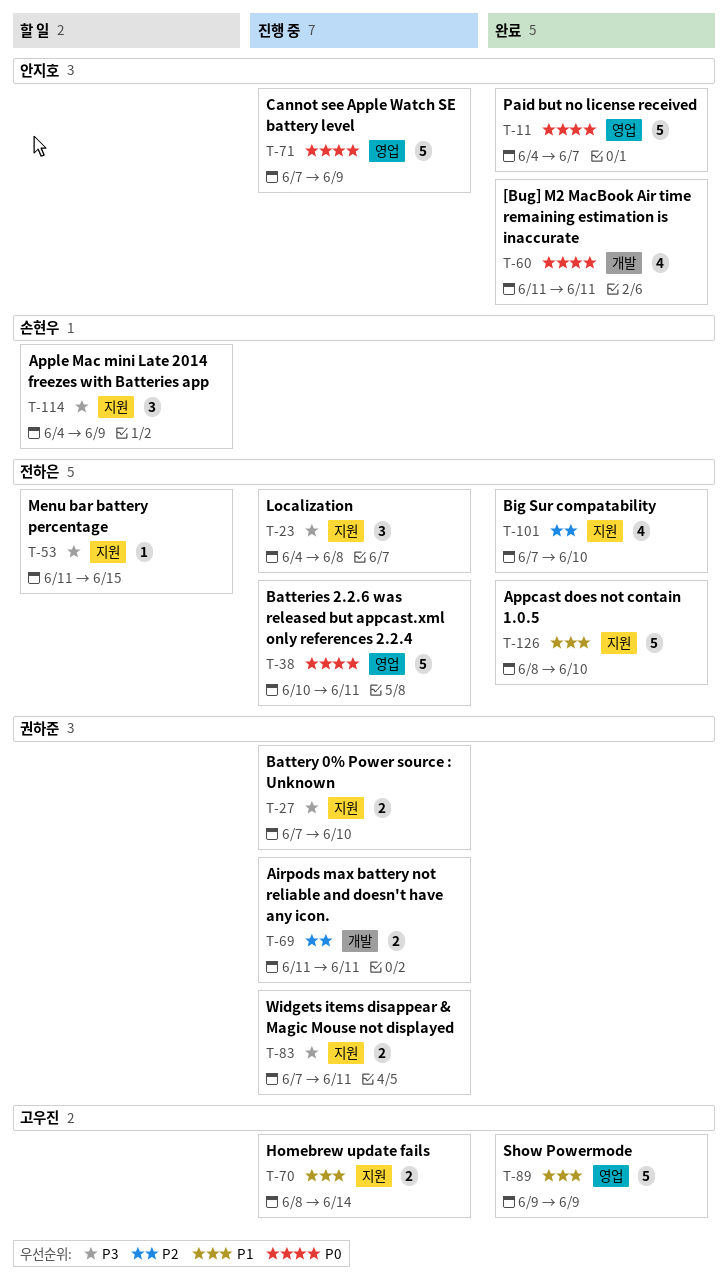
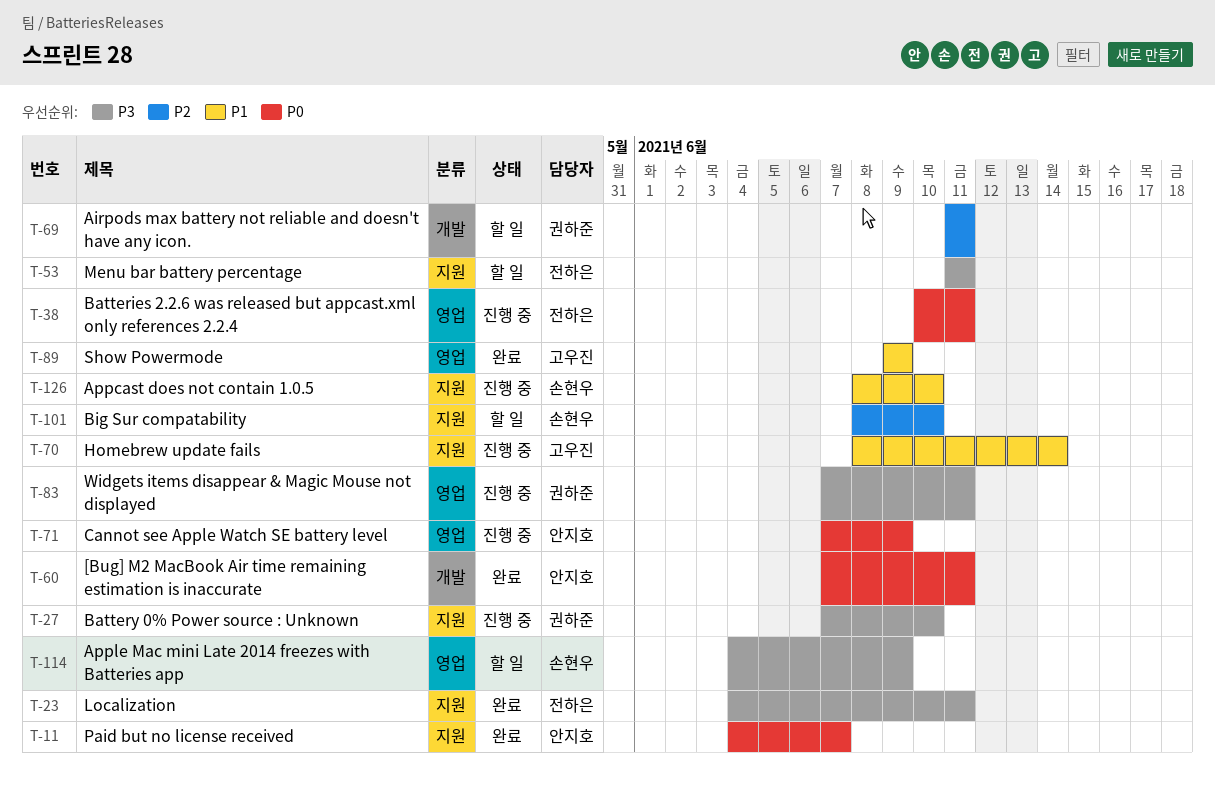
T-11, label: 영업 -> 지원
T-23, status: 진행 중 -> 완료
T-23, due: Jun 8 -> Jun 11
T-53, due: Jun 15 -> Jun 11
T-60, start: Jun 11 -> Jun 7
T-69, status: 진행 중 -> 할 일
T-83, label: 지원 -> 영업
T-101, status: 완료 -> 할 일
T-101, owner: 전하은 -> 손현우
T-101, start: Jun 7 -> Jun 8
T-114, label: 지원 -> 영업
T-126, status: 완료 -> 진행 중
T-126, owner: 전하은 -> 손현우

